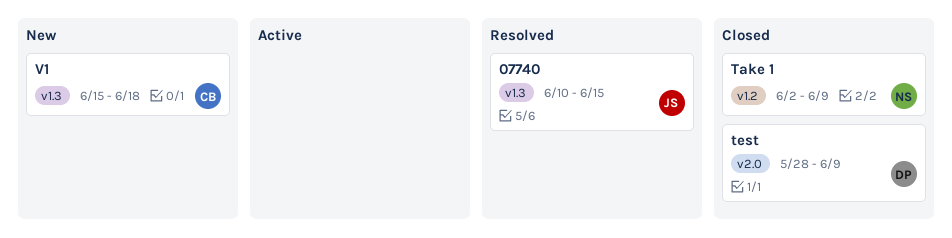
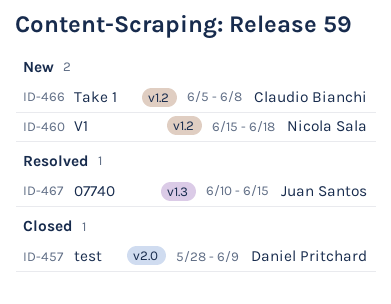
Take 1, status: Closed -> New
Take 1, owner: Nicola Sala -> Claudio Bianchi
Take 1, start: Jun 2 -> Jun 5
Take 1, due: Jun 9 -> Jun 8
V1, owner: Claudio Bianchi -> Nicola Sala
V1, label: v1.3 -> v1.2

